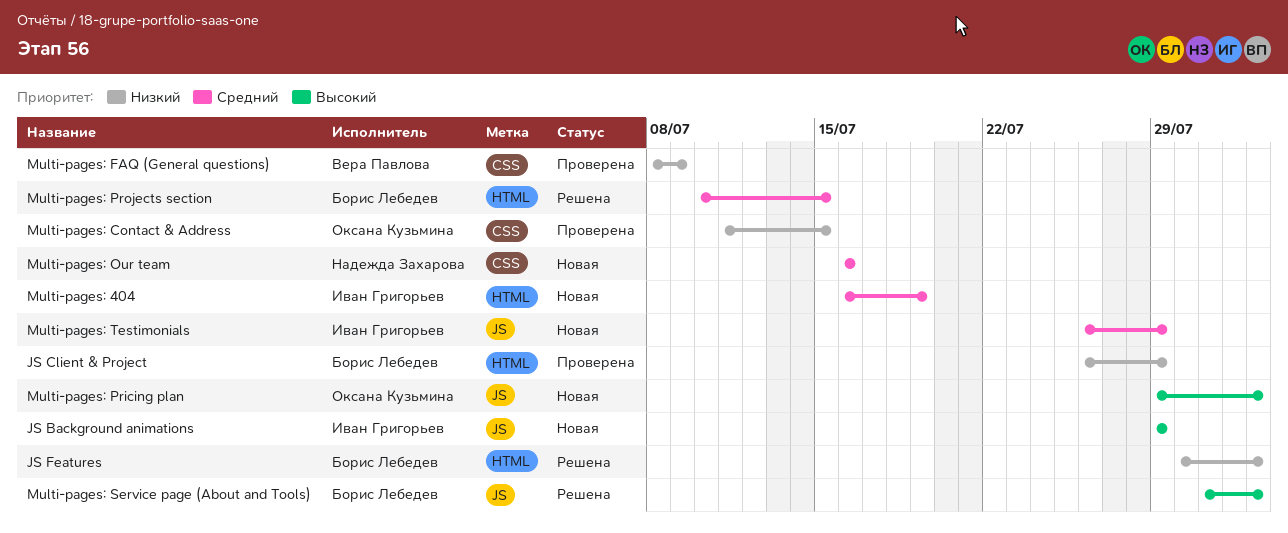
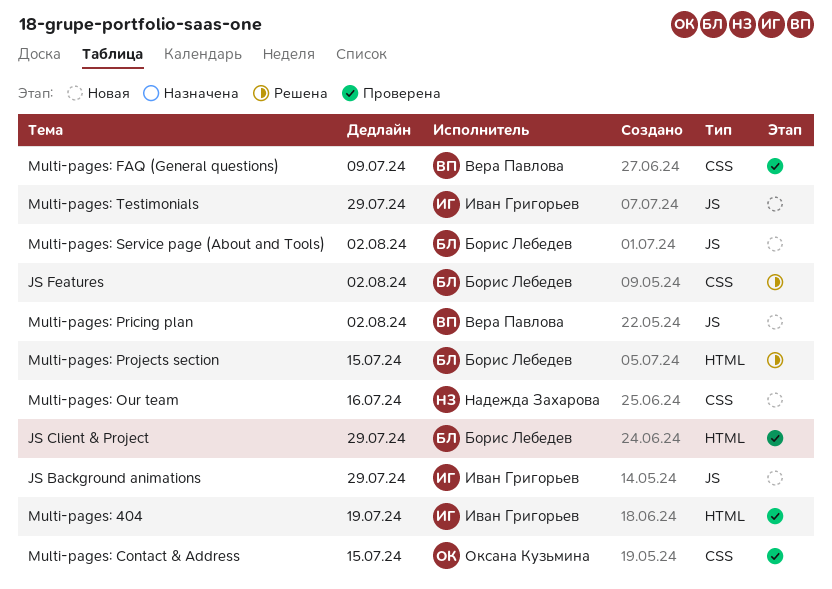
JS Features, label: HTML -> CSS
Multi-pages: 404, status: Новая -> Проверена
Multi-pages: Pricing plan, owner: Оксана Кузьмина -> Вера Павлова
Multi-pages: Service page (About and Tools), status: Решена -> Новая

